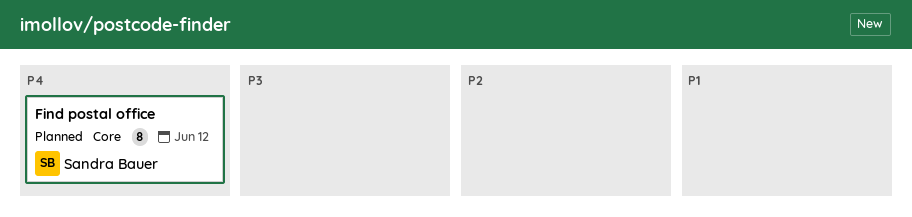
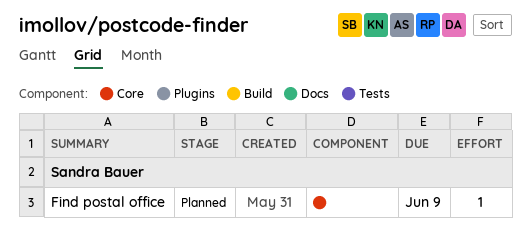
Find postal office, estimate: 8 -> 1
Find postal office, due: Jun 12 -> Jun 9

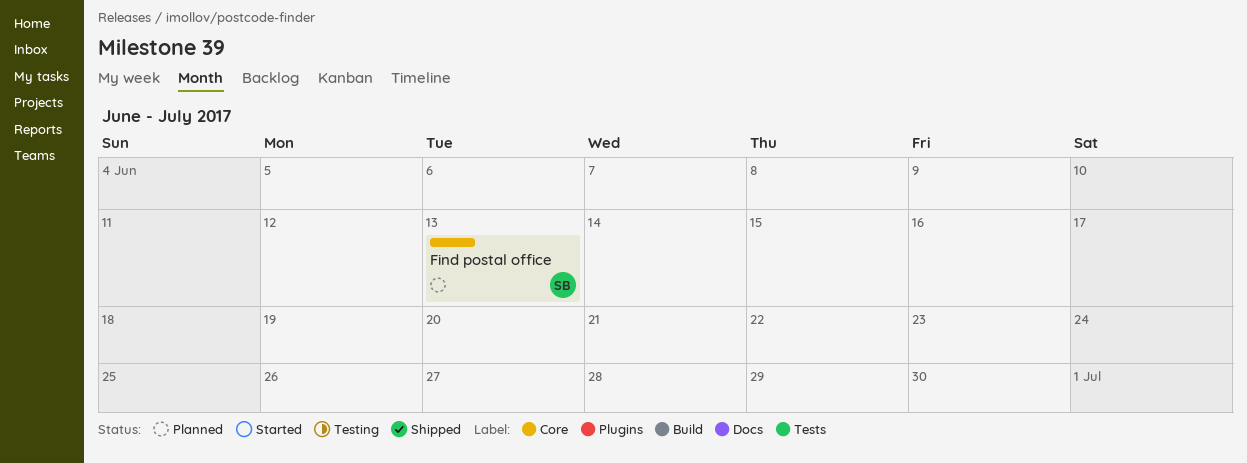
Find postal office, due: Jun 9 -> Jun 13

